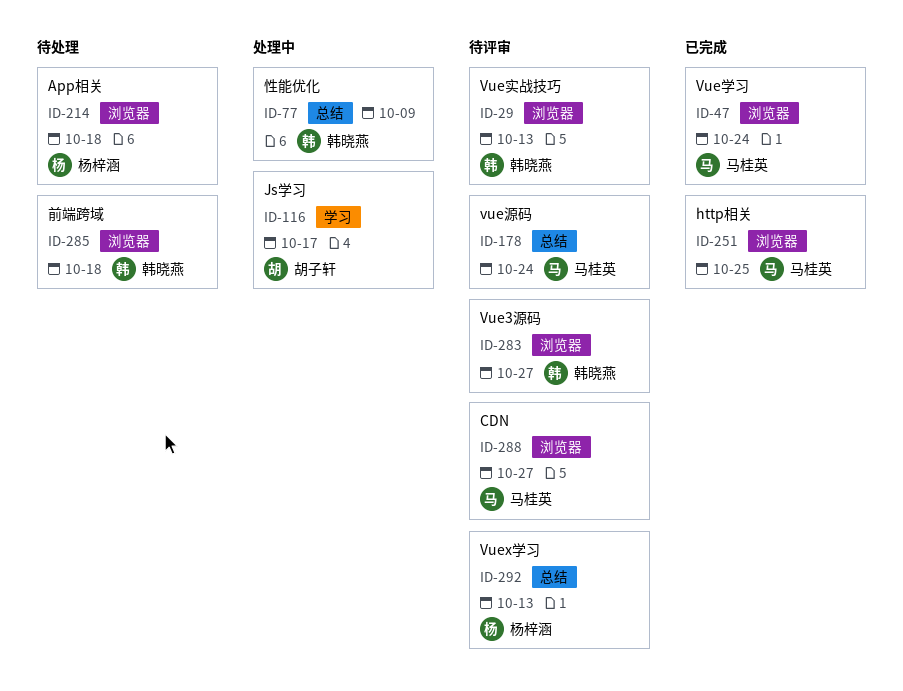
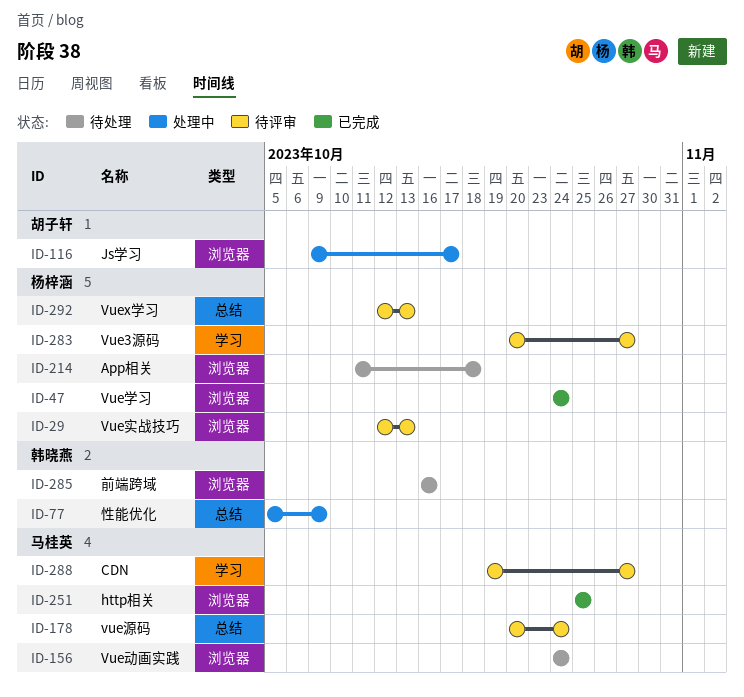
ID-29, owner: 韩晓燕 -> 杨梓涵
ID-47, owner: 马桂英 -> 杨梓涵
ID-116, label: 学习 -> 浏览器
ID-156: none -> present
ID-283, owner: 韩晓燕 -> 杨梓涵
ID-283, label: 浏览器 -> 学习
ID-285, due: Oct 18 -> Oct 16
ID-288, label: 浏览器 -> 学习

